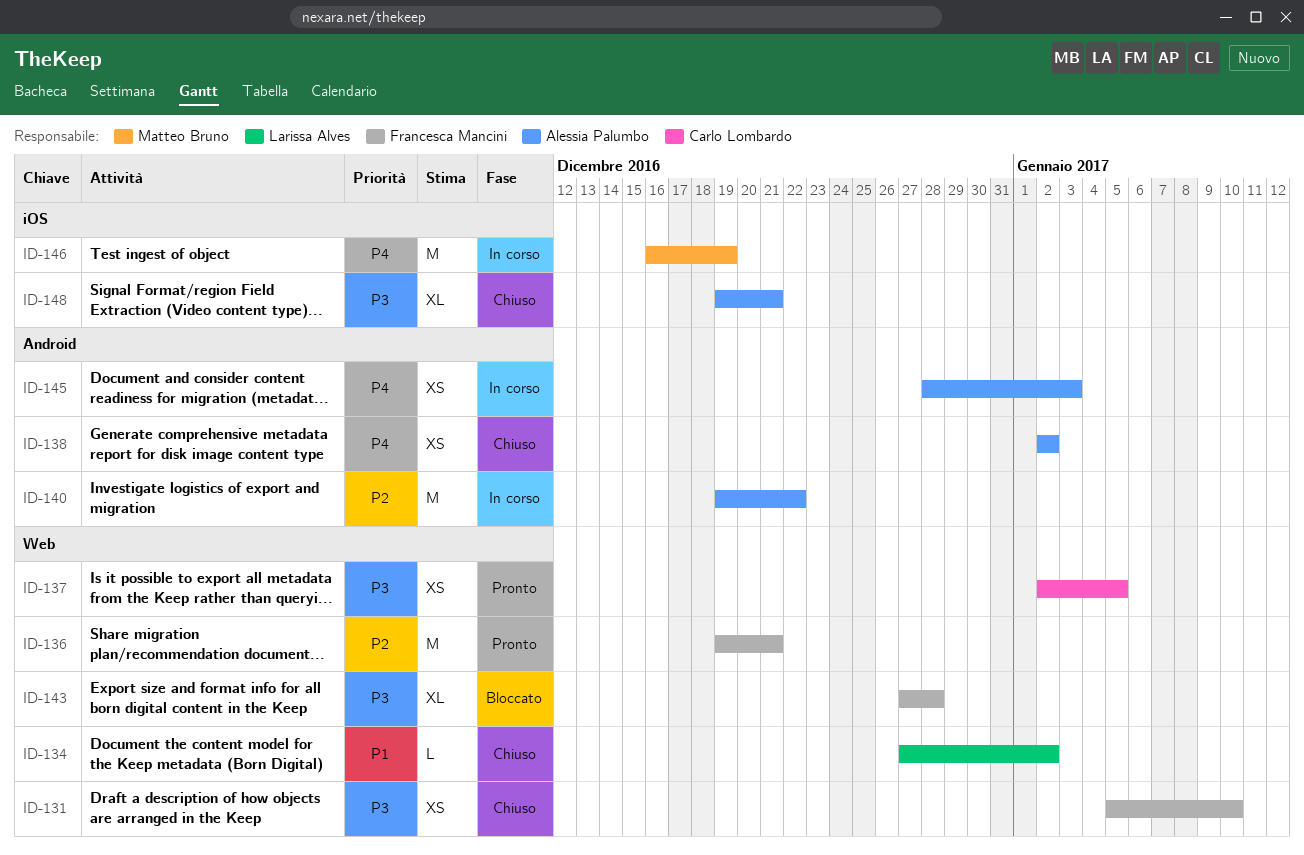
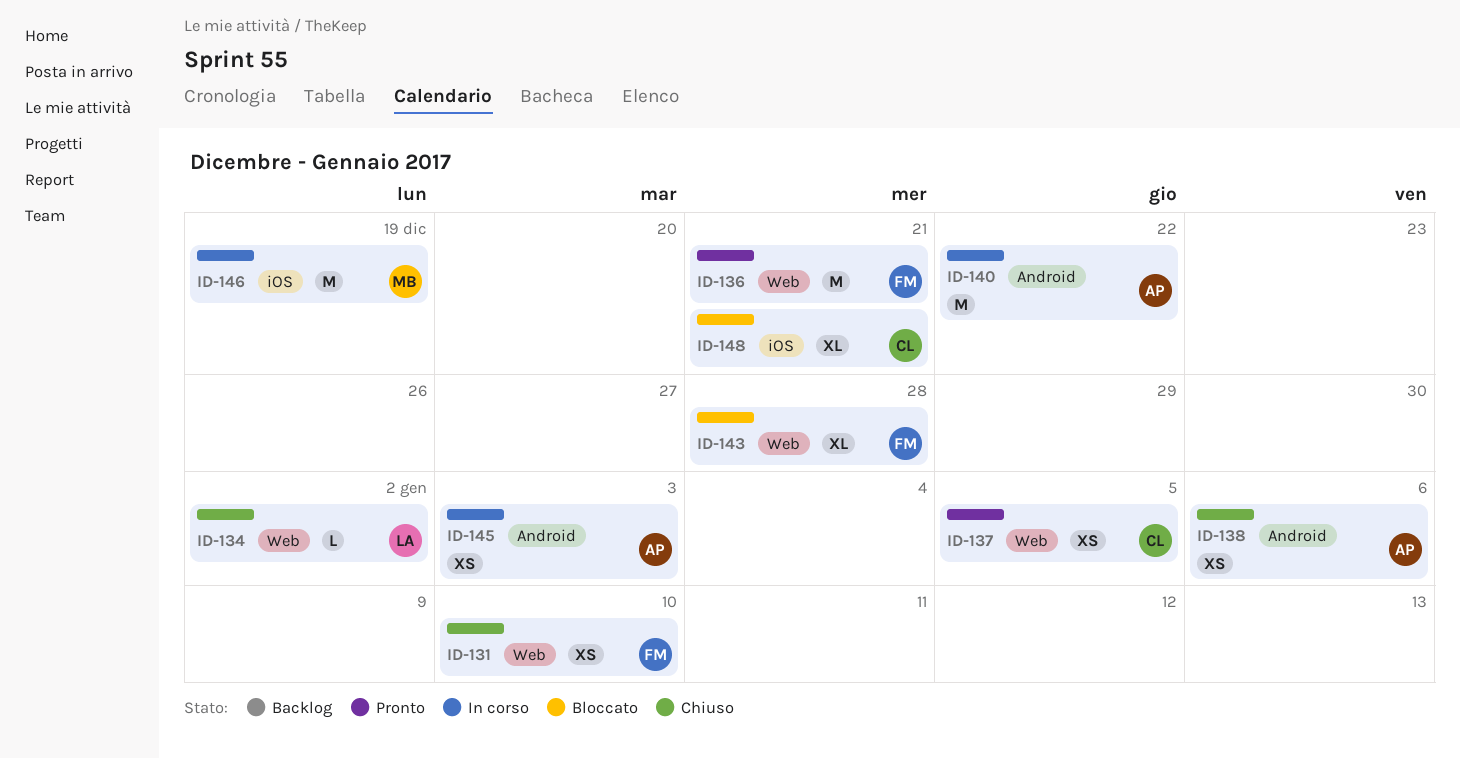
ID-138, due: Jan 2 -> Jan 6
ID-148, status: Chiuso -> Bloccato
ID-148, owner: Alessia Palumbo -> Carlo Lombardo

